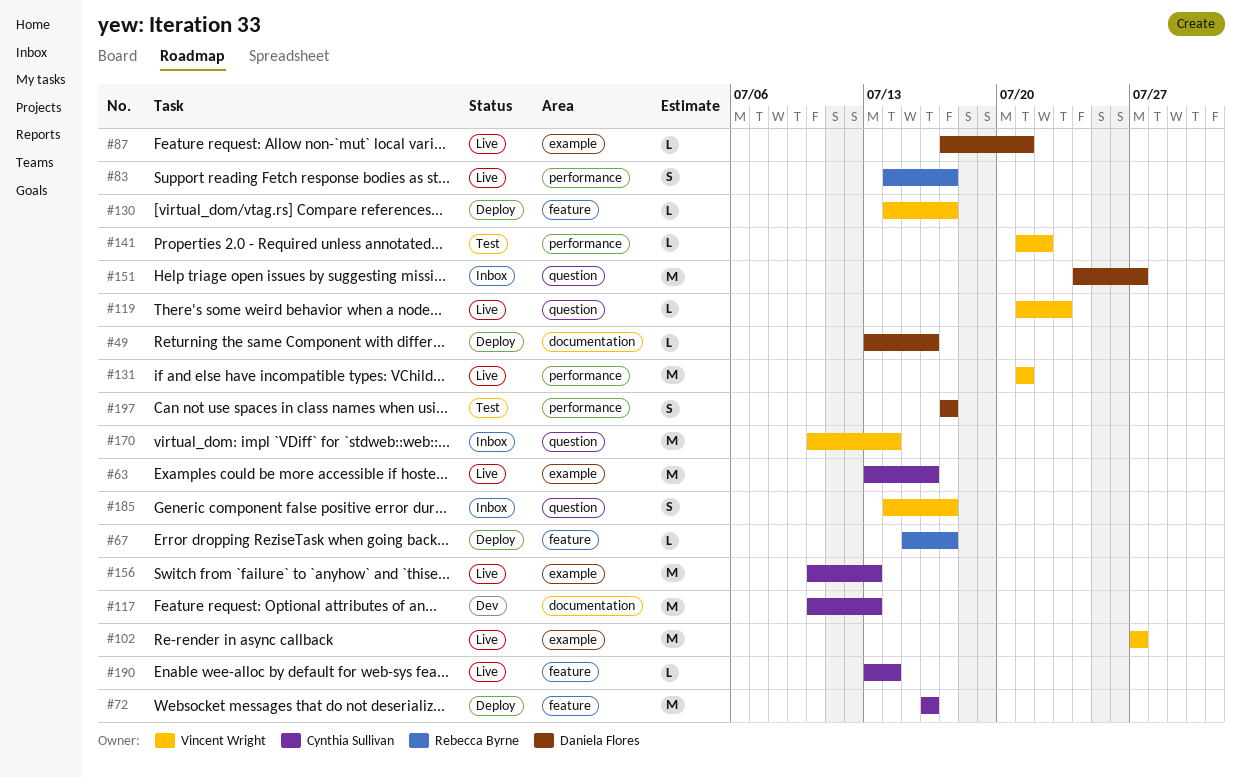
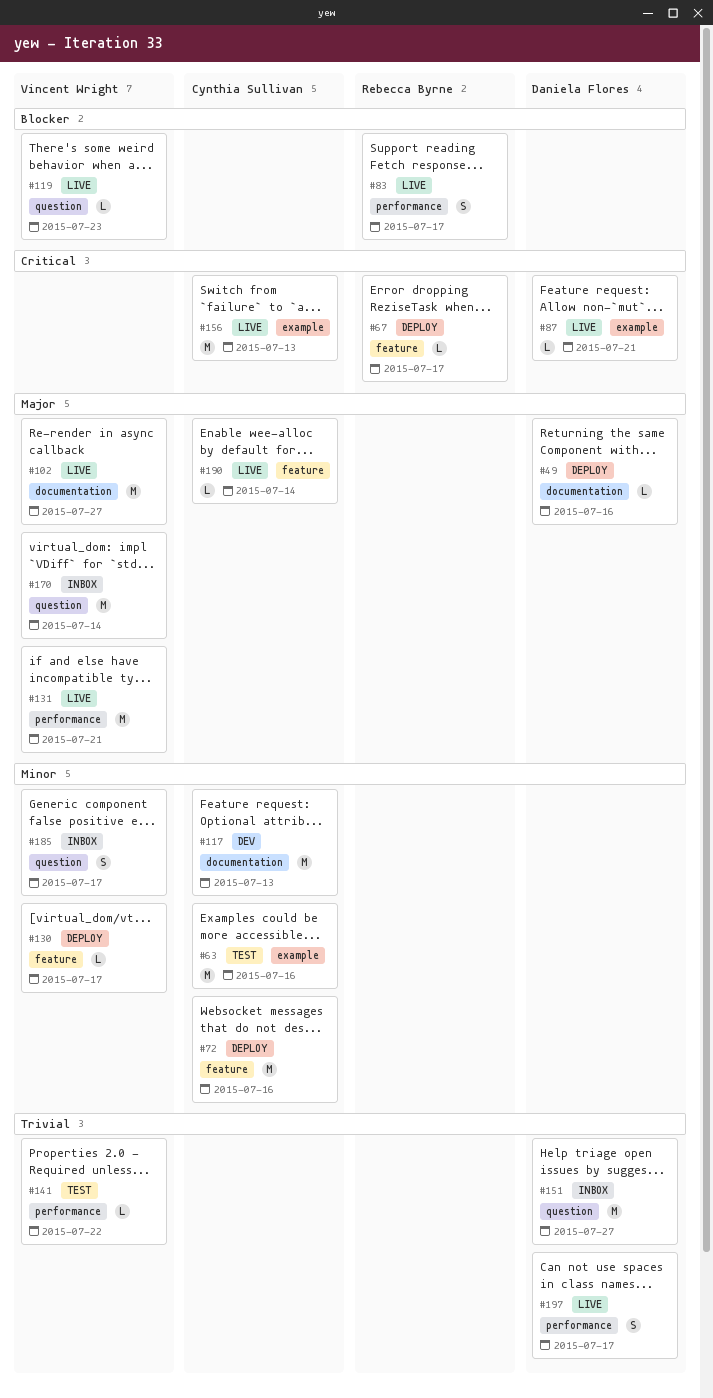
#63, status: Live -> Test
#102, label: example -> documentation
#197, status: Test -> Live

